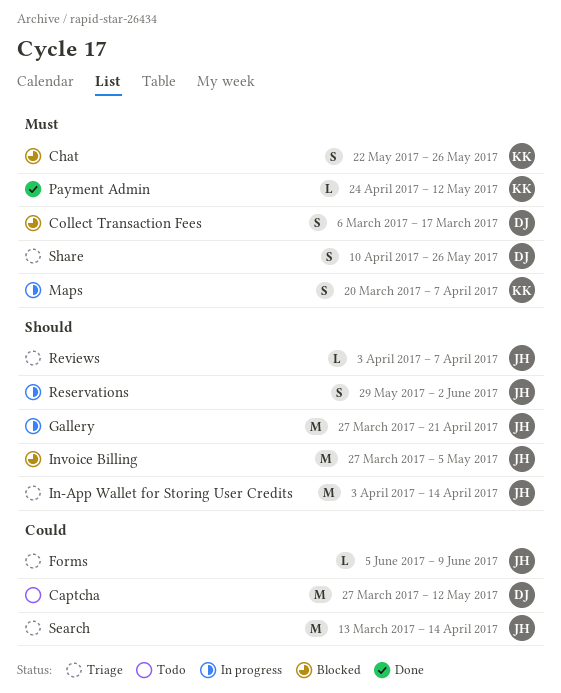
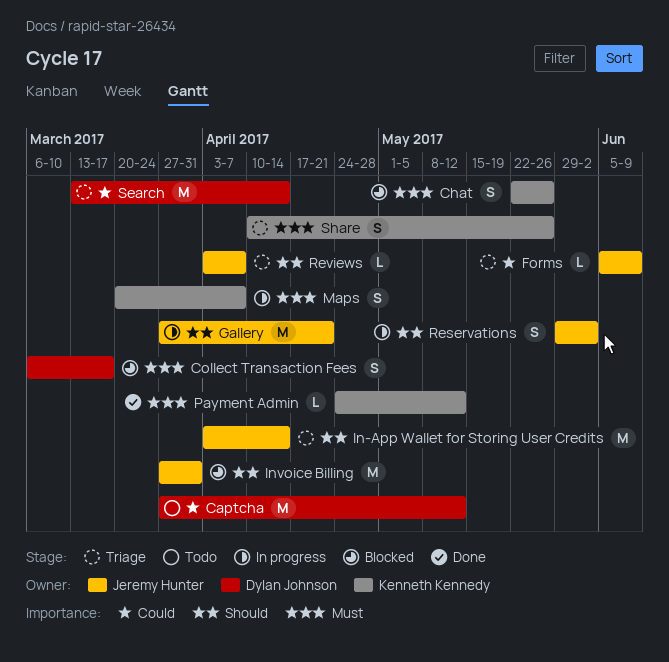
Invoice Billing, due: May 5 -> Mar 31
Search, owner: Jeremy Hunter -> Dylan Johnson
Share, owner: Dylan Johnson -> Kenneth Kennedy

